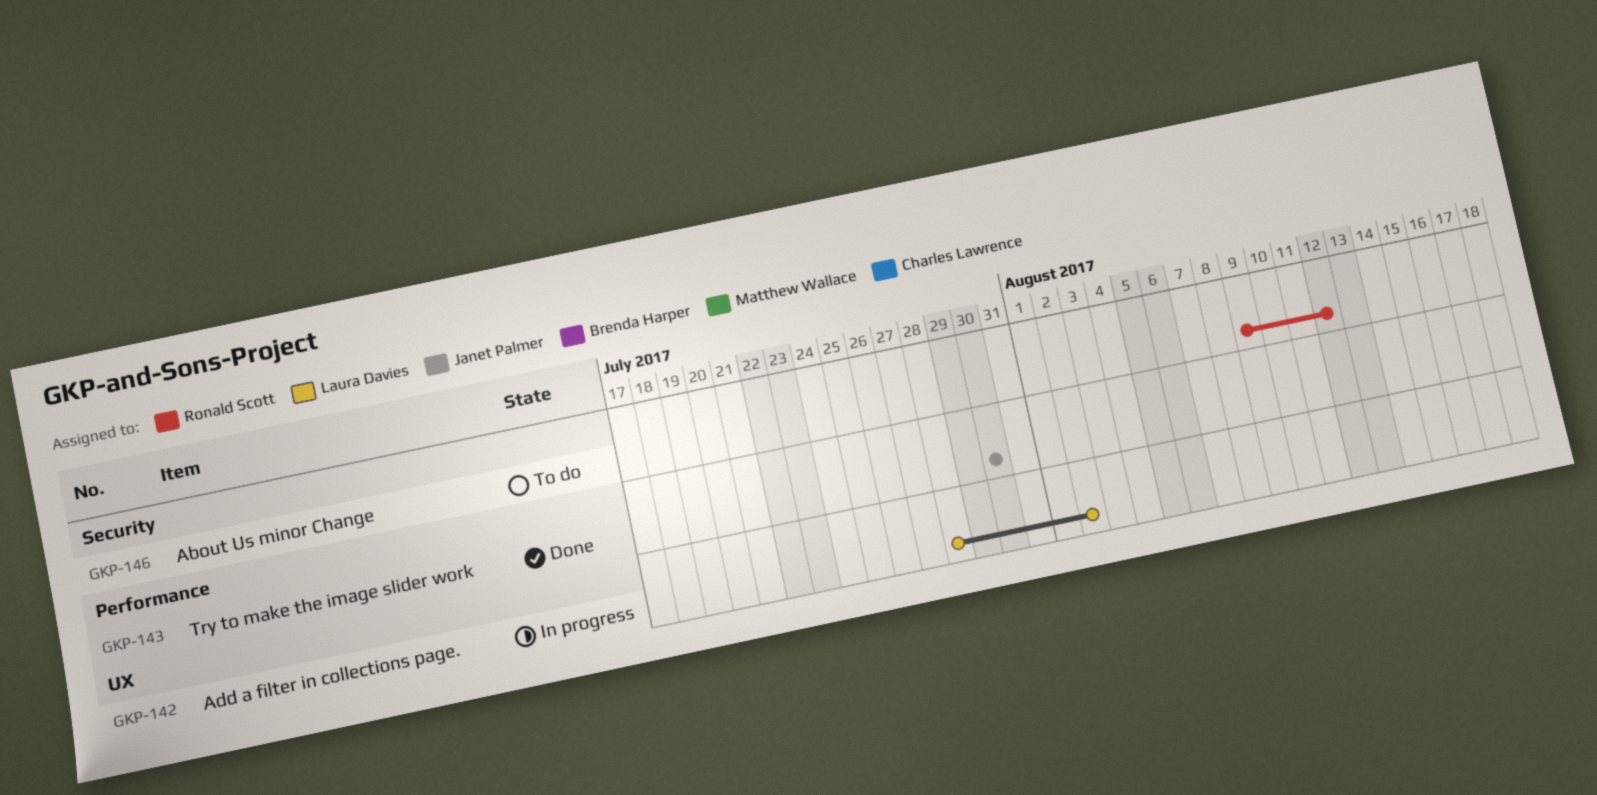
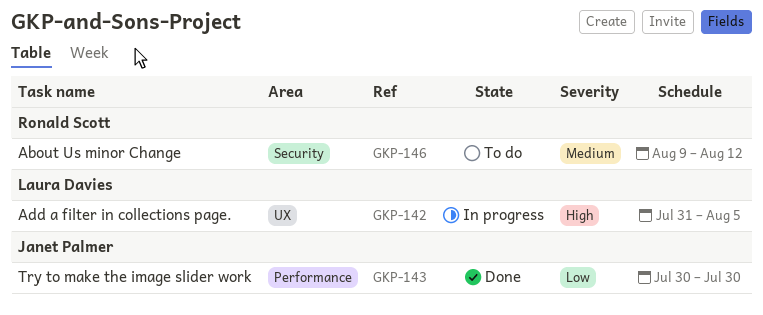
GKP-142, start: Jul 28 -> Jul 31
GKP-142, due: Aug 2 -> Aug 5

